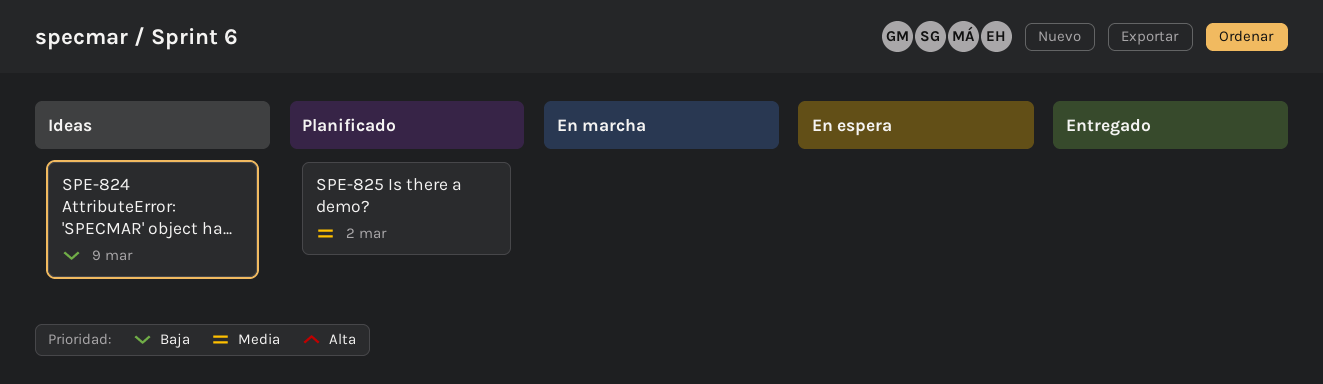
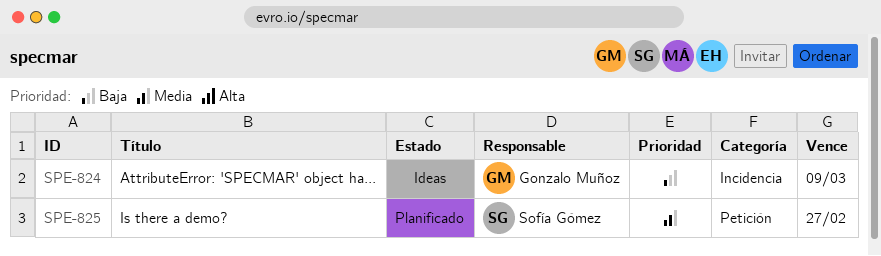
SPE-825, due: Mar 2 -> Feb 27

